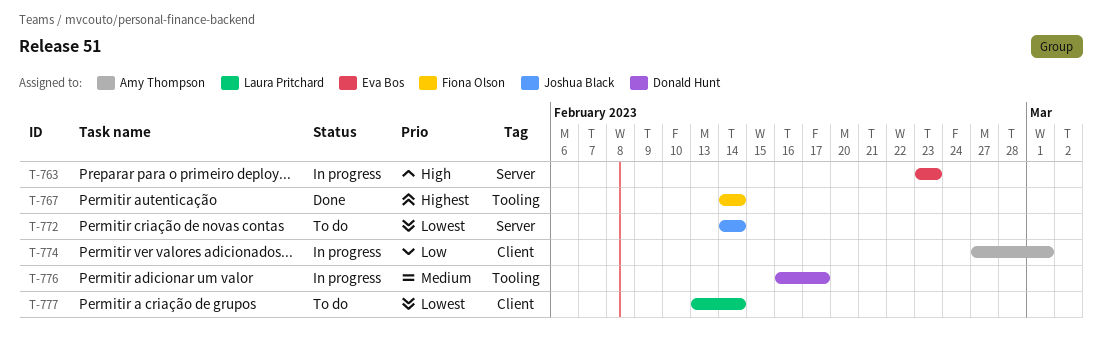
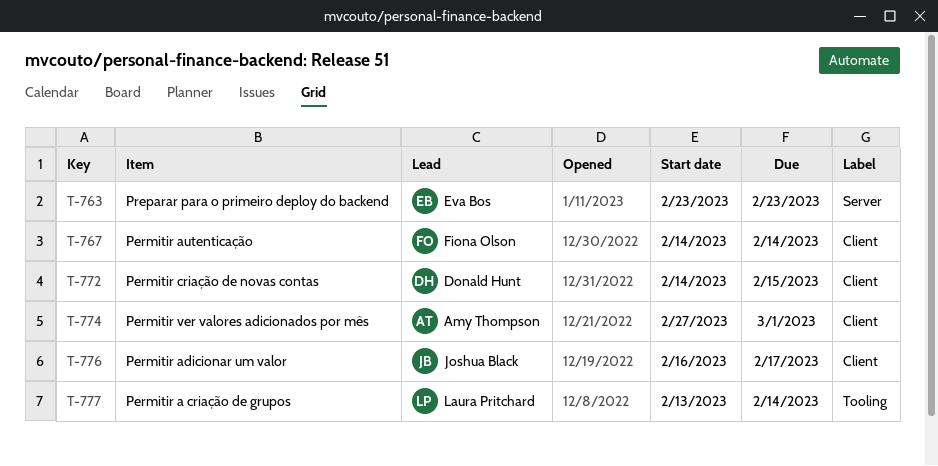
T-767, label: Tooling -> Client
T-772, owner: Joshua Black -> Donald Hunt
T-772, label: Server -> Client
T-772, due: Feb 14 -> Feb 15
T-776, owner: Donald Hunt -> Joshua Black
T-776, label: Tooling -> Client
T-777, label: Client -> Tooling

